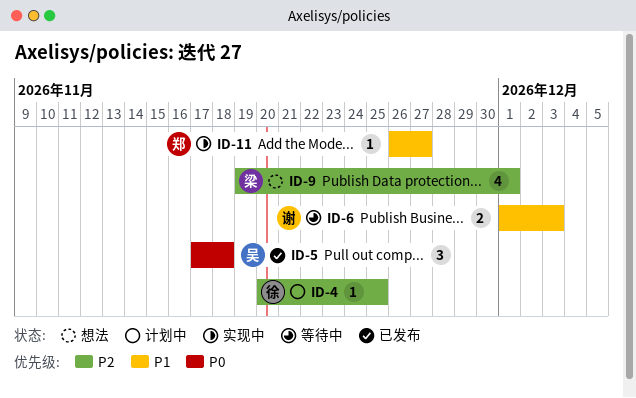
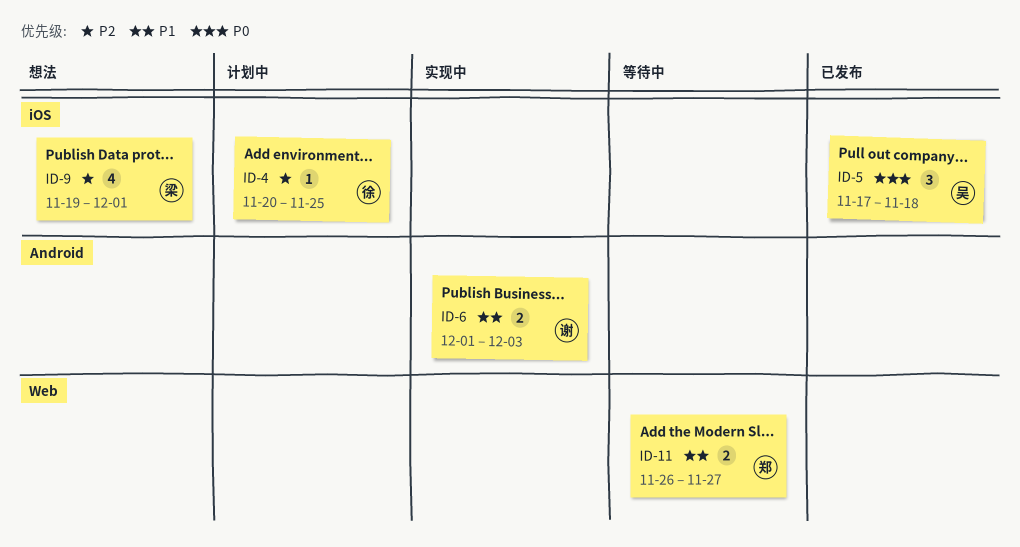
ID-6, status: 等待中 -> 实现中
ID-11, status: 实现中 -> 等待中
ID-11, estimate: 1 -> 2

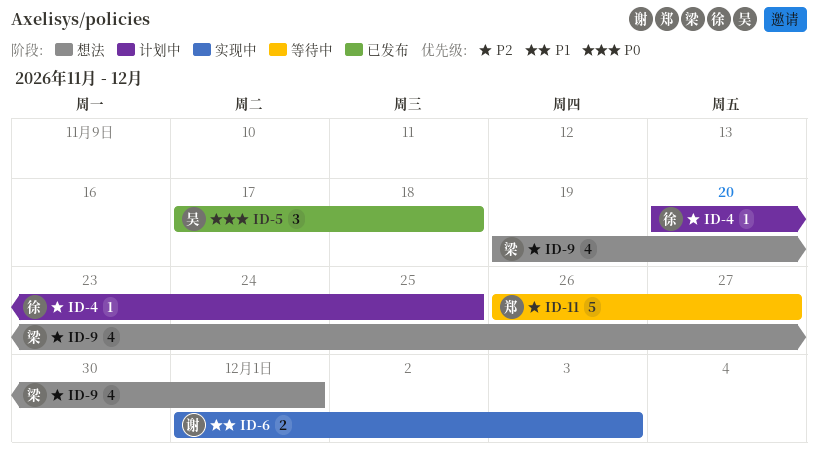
ID-11, priority: P1 -> P2
ID-11, estimate: 2 -> 5

